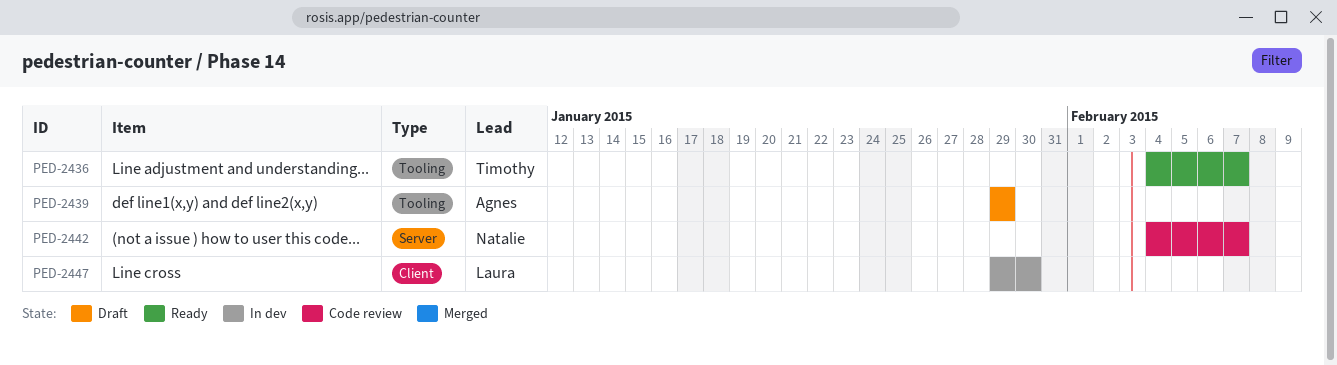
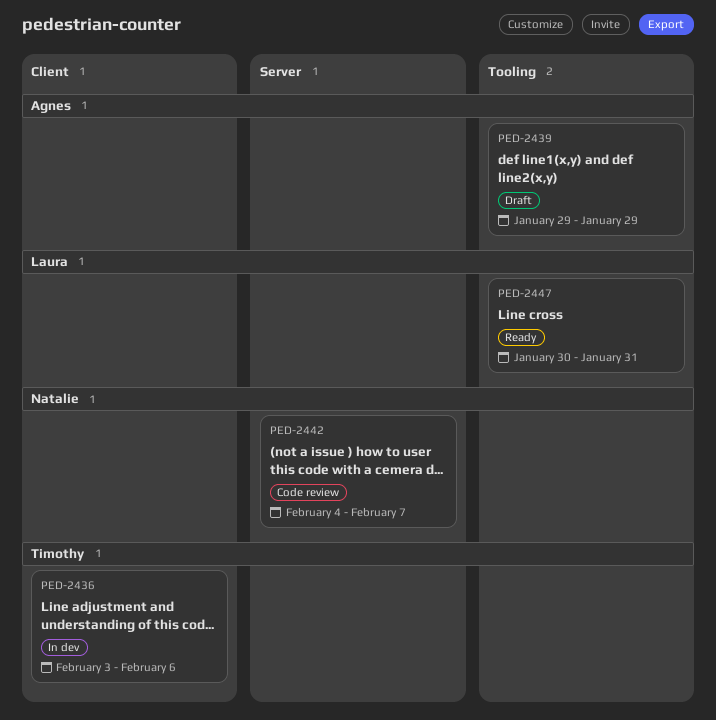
PED-2436, status: Ready -> In dev
PED-2436, label: Tooling -> Client
PED-2436, start: Feb 4 -> Feb 3
PED-2436, due: Feb 7 -> Feb 6
PED-2447, status: In dev -> Ready
PED-2447, label: Client -> Tooling
PED-2447, start: Jan 29 -> Jan 30
PED-2447, due: Jan 30 -> Jan 31

